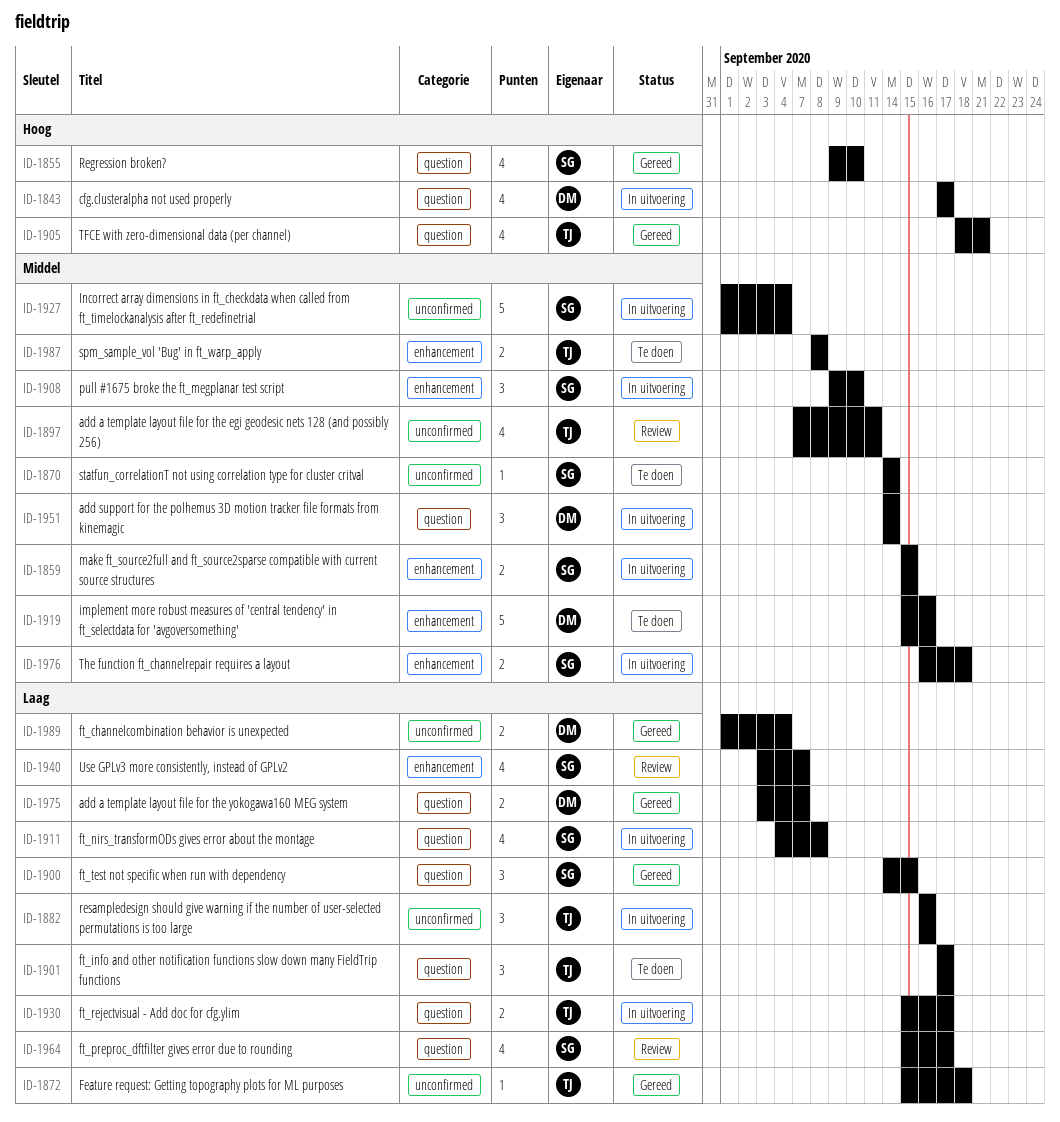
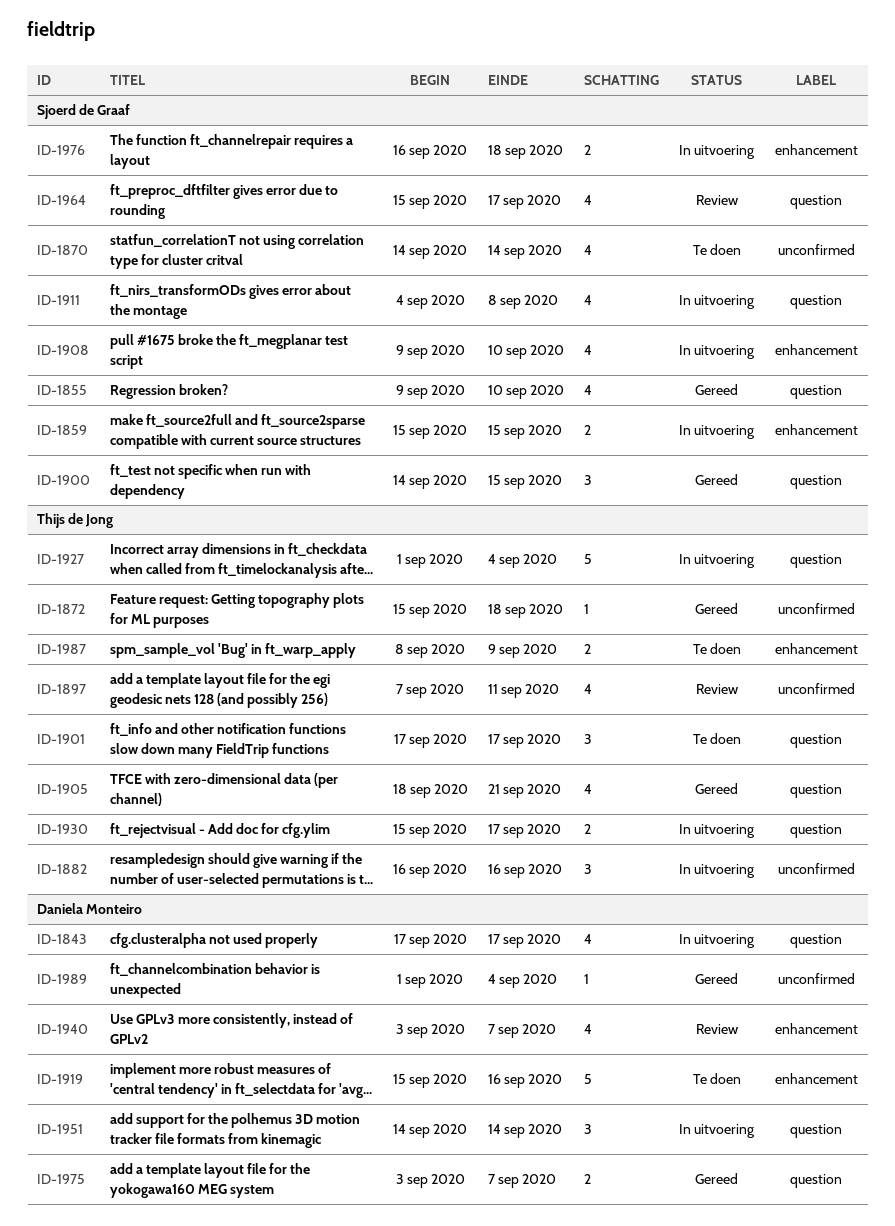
ID-1870, estimate: 1 -> 4
ID-1908, estimate: 3 -> 4
ID-1927, owner: Sjoerd de Graaf -> Thijs de Jong
ID-1927, label: unconfirmed -> question
ID-1940, owner: Sjoerd de Graaf -> Daniela Monteiro
ID-1987, due: Sep 8 -> Sep 9
ID-1989, estimate: 2 -> 1

